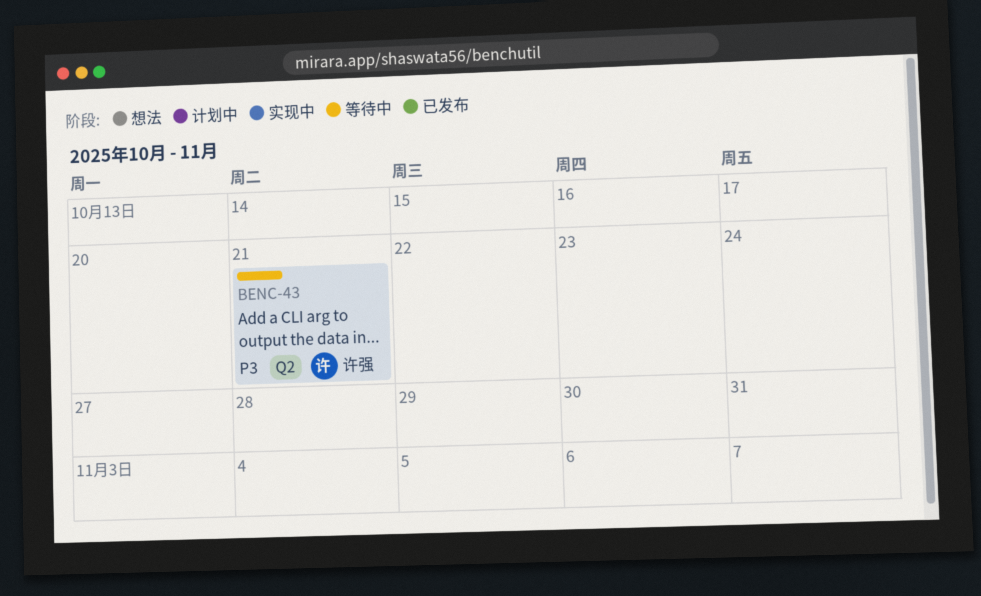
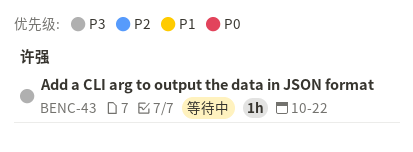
BENC-43, due: Oct 21 -> Oct 22

